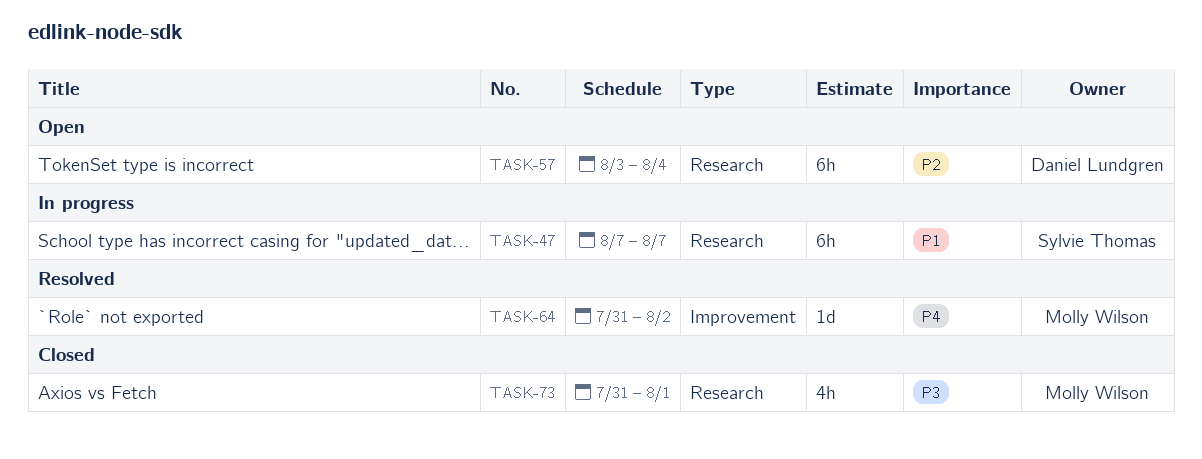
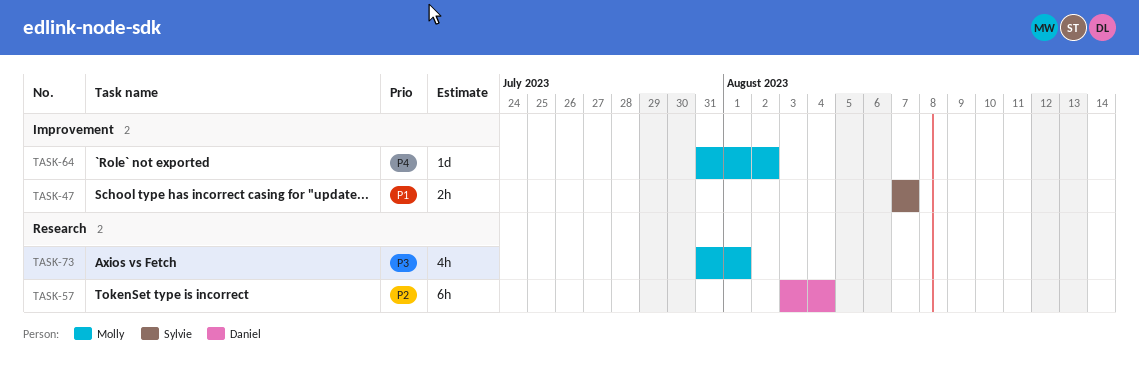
TASK-47, label: Research -> Improvement
TASK-47, estimate: 6h -> 2h

